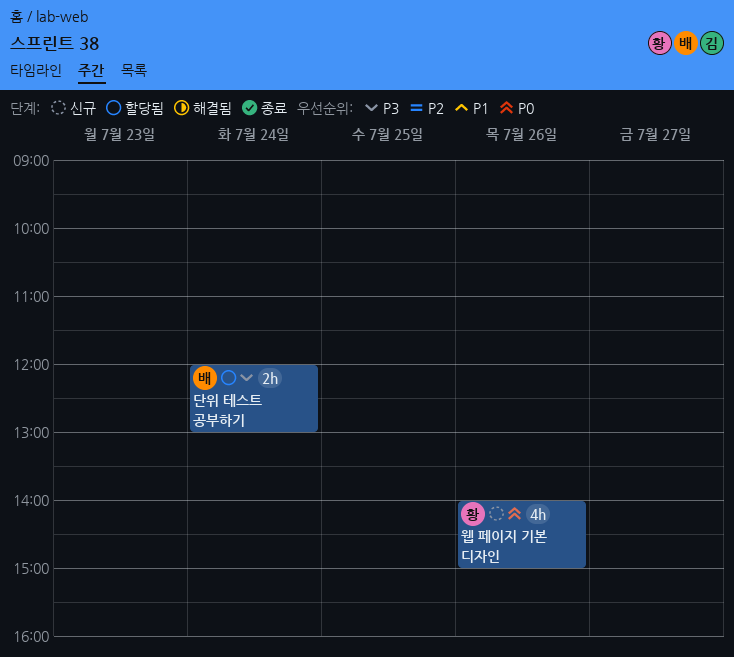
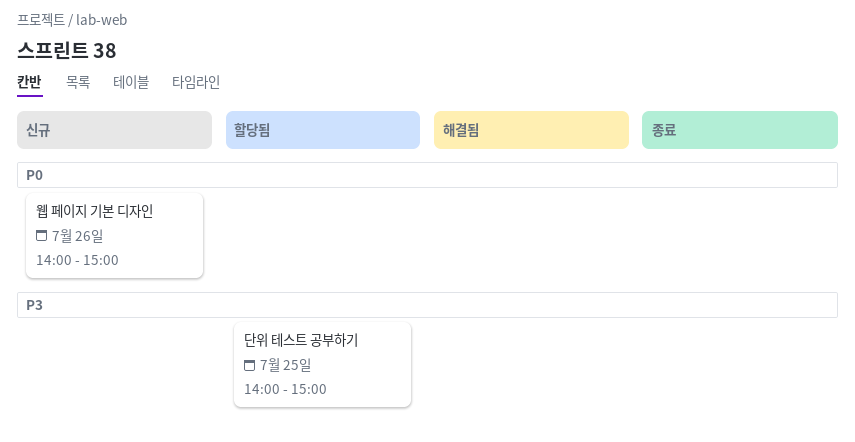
단위 테스트 공부하기, day: Jul 24 -> Jul 25
단위 테스트 공부하기, begins: 12:00 -> 14:00
단위 테스트 공부하기, ends: 13:00 -> 15:00

